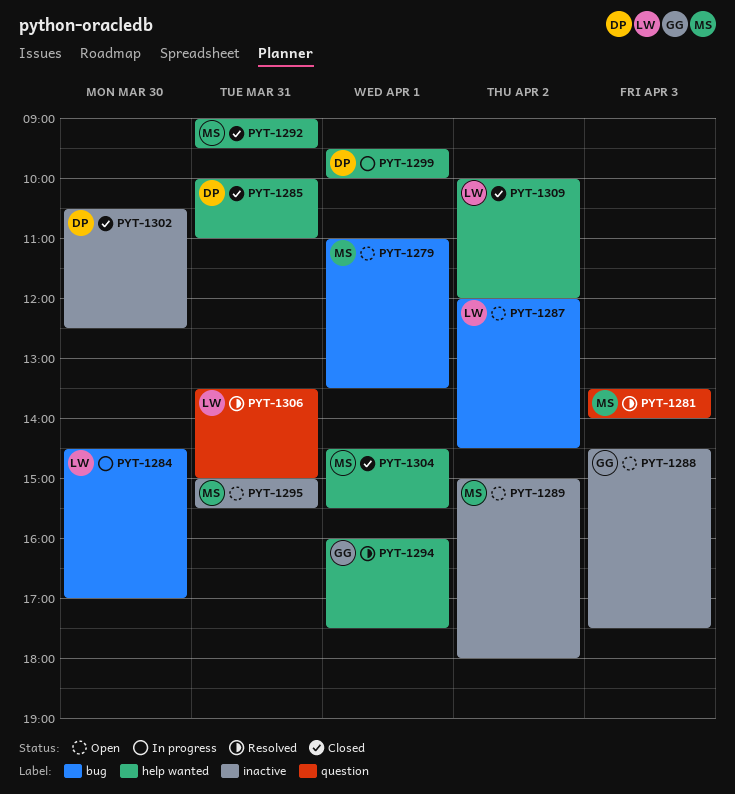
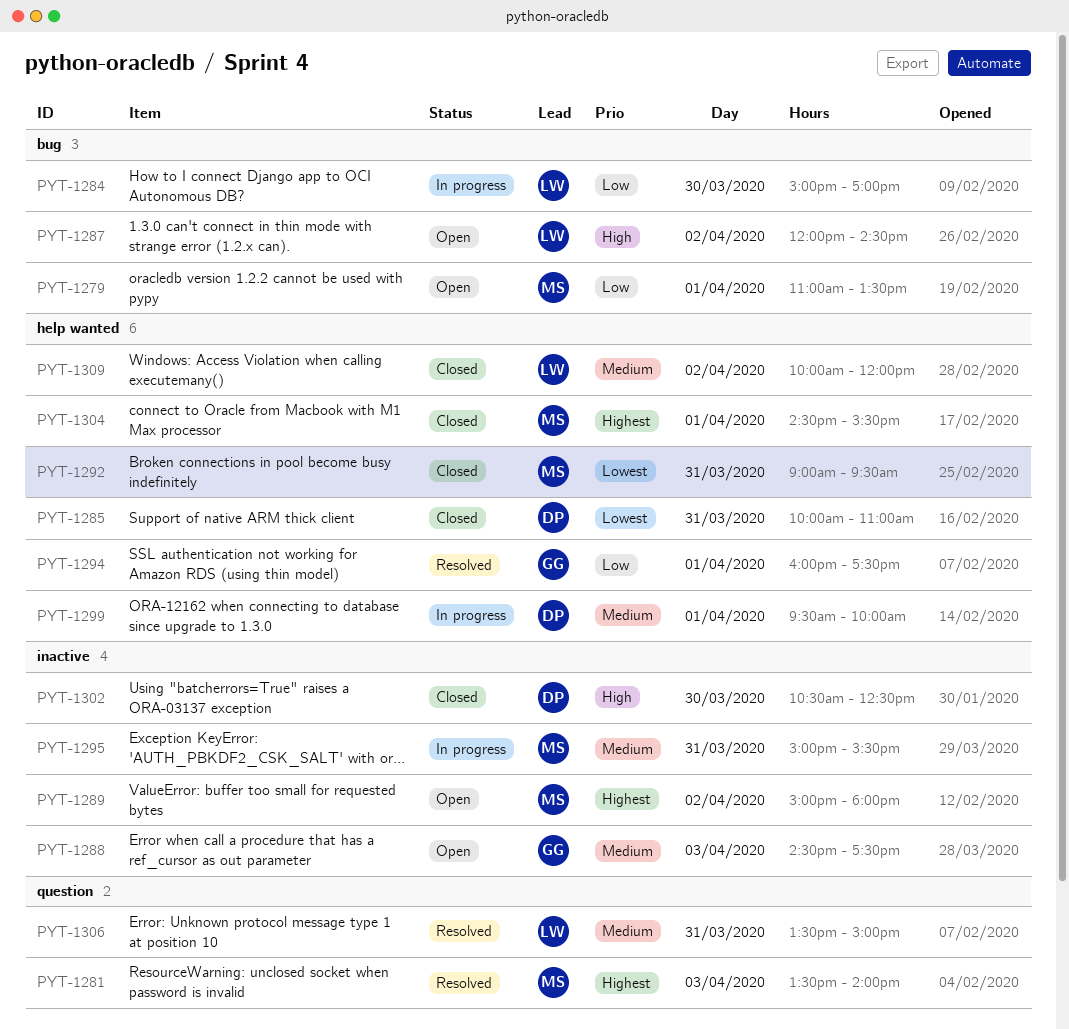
PYT-1284, begins: 14:30 -> 15:00
PYT-1295, status: Open -> In progress

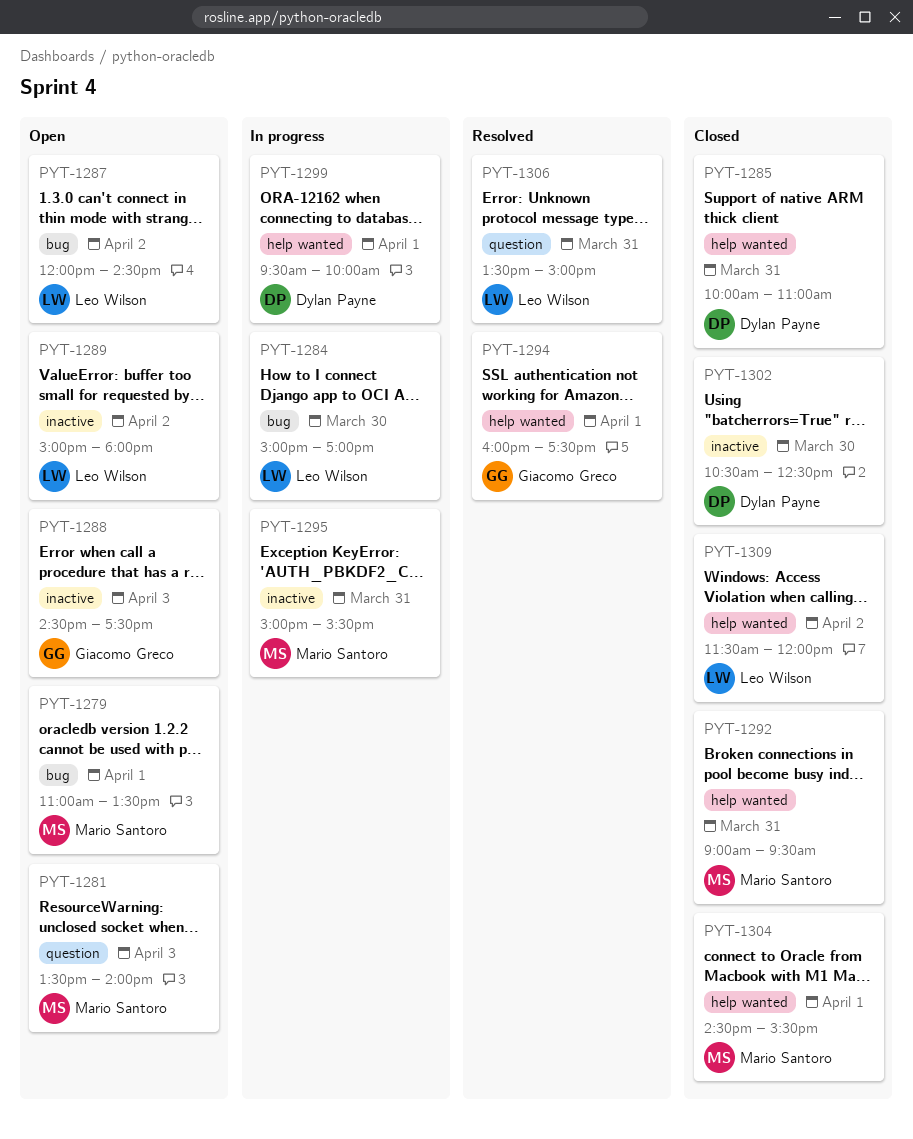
PYT-1281, status: Resolved -> Open
PYT-1289, owner: Mario Santoro -> Leo Wilson
PYT-1309, begins: 10:00 -> 11:30

